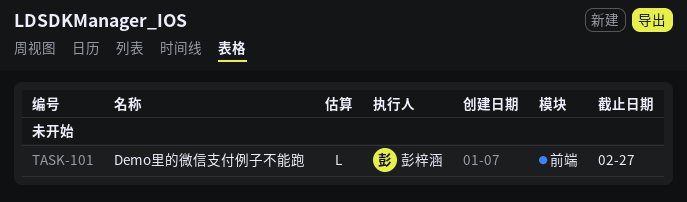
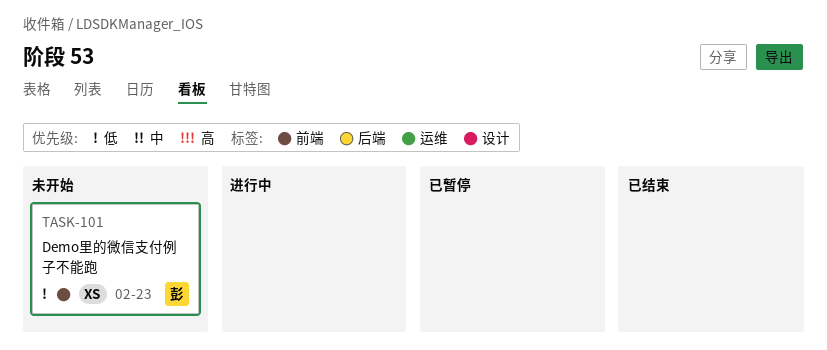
TASK-101, estimate: L -> XS
TASK-101, due: Feb 27 -> Feb 23

